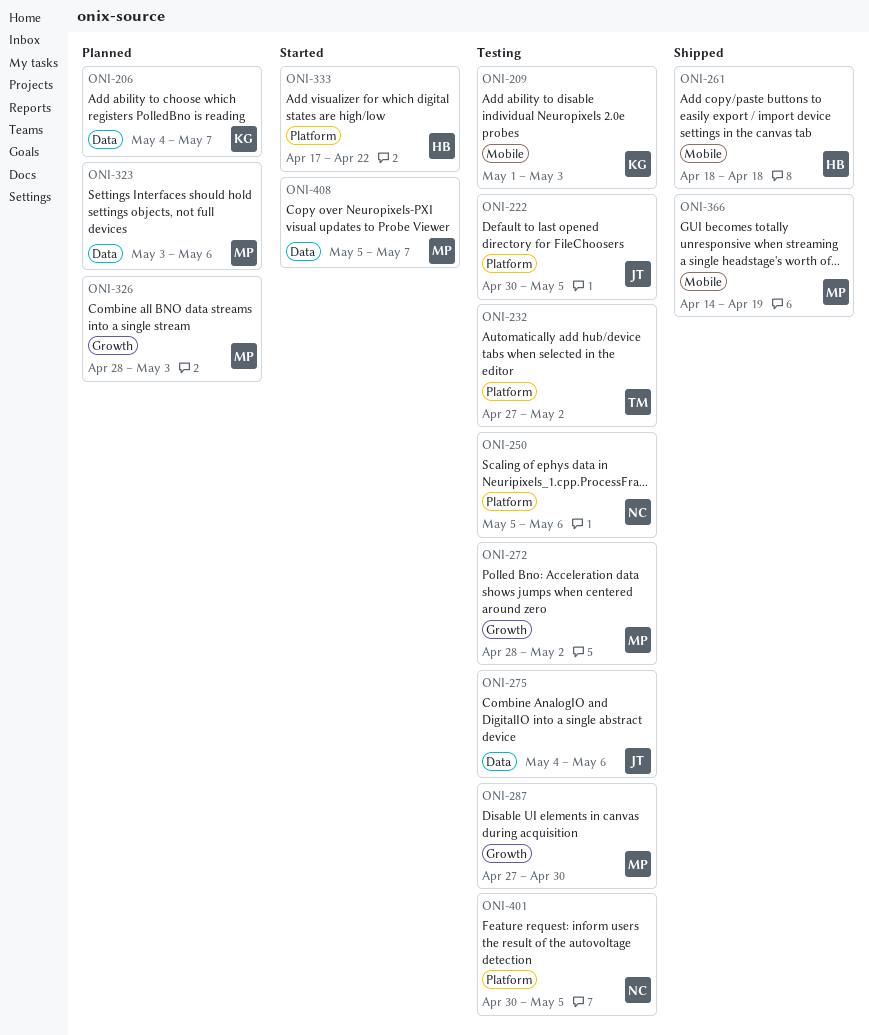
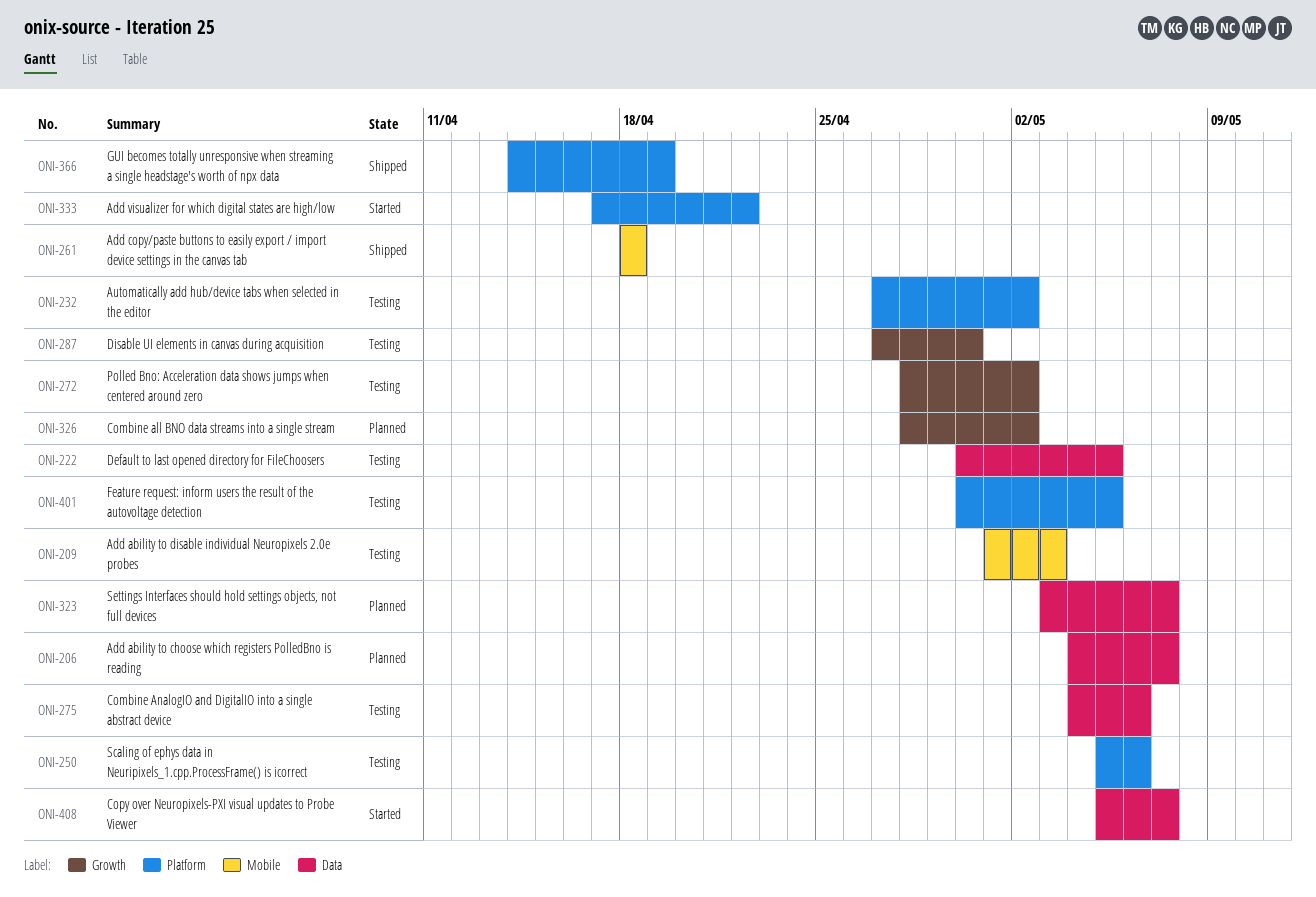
ONI-222, label: Platform -> Data
ONI-323, due: May 6 -> May 7
ONI-326, due: May 3 -> May 2
ONI-366, label: Mobile -> Platform

